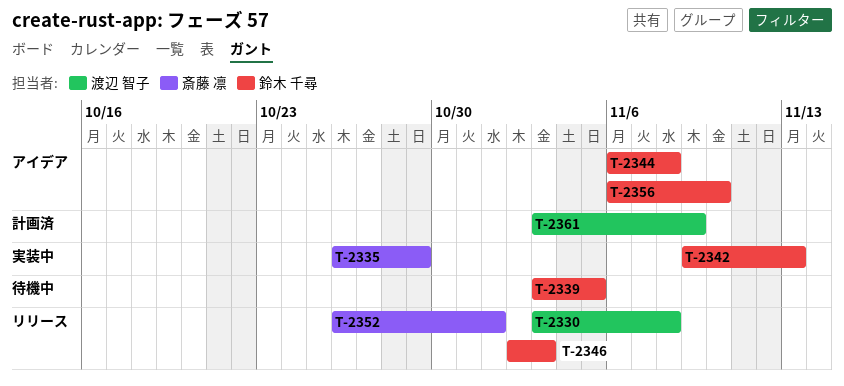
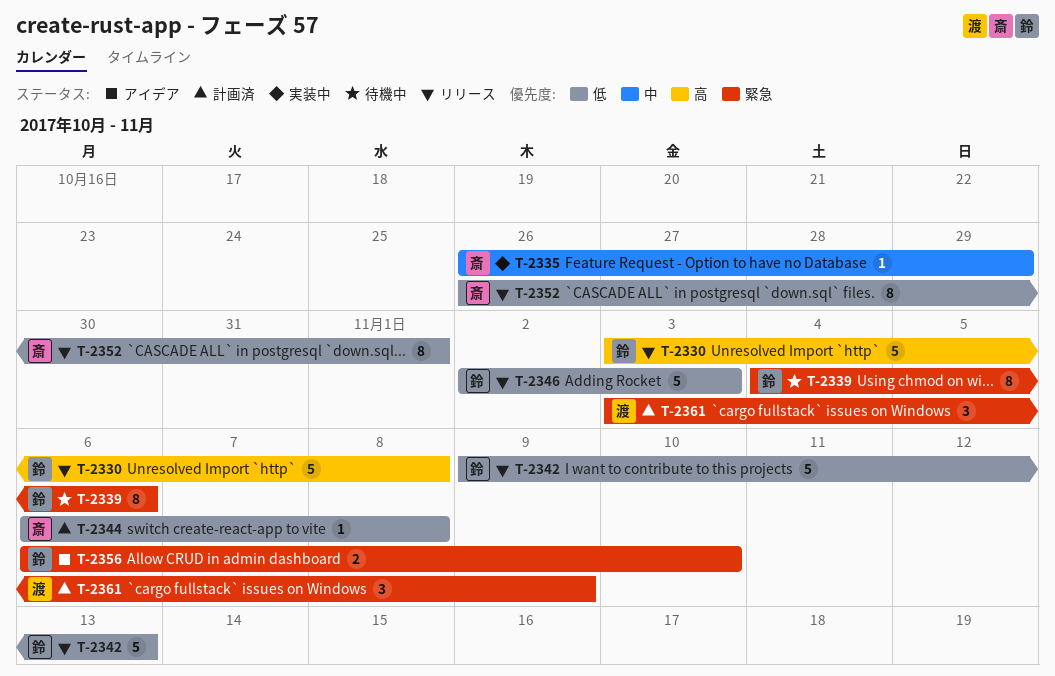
T-2330, owner: 渡辺 智子 -> 鈴木 千尋
T-2339, start: Nov 3 -> Nov 4
T-2339, due: Nov 5 -> Nov 6
T-2342, status: 実装中 -> リリース
T-2344, status: アイデア -> 計画済
T-2344, owner: 鈴木 千尋 -> 斎藤 凛

